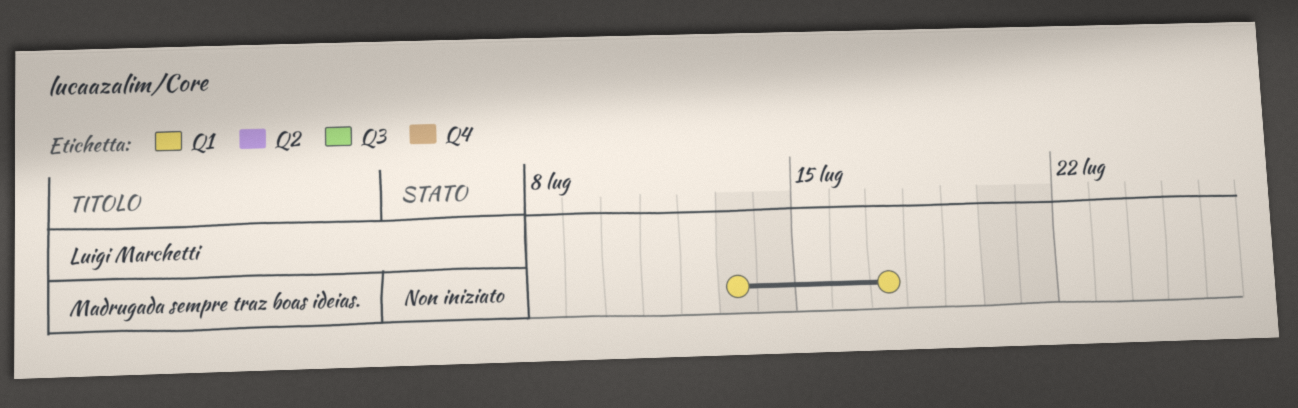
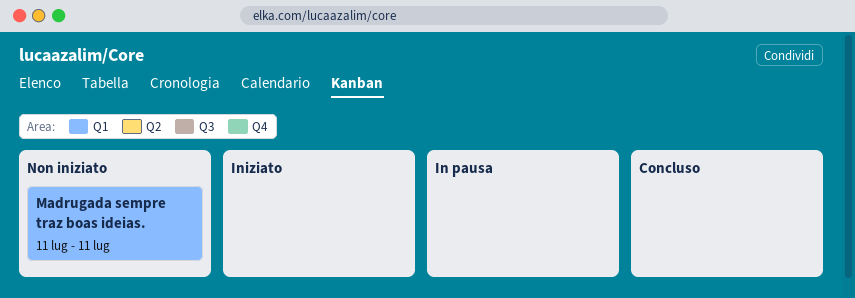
Madrugada sempre traz boas ideias., start: Jul 13 -> Jul 11
Madrugada sempre traz boas ideias., due: Jul 17 -> Jul 11

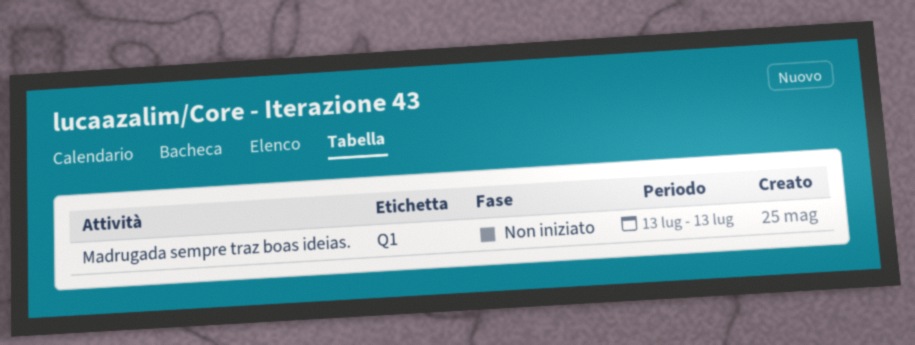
Madrugada sempre traz boas ideias., start: Jul 11 -> Jul 13
Madrugada sempre traz boas ideias., due: Jul 11 -> Jul 13

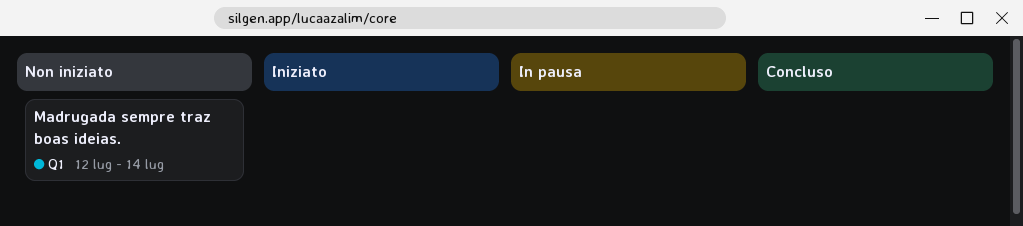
Madrugada sempre traz boas ideias., start: Jul 13 -> Jul 12
Madrugada sempre traz boas ideias., due: Jul 13 -> Jul 14

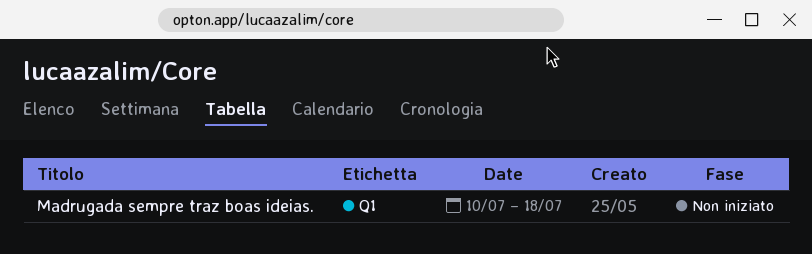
Madrugada sempre traz boas ideias., start: Jul 12 -> Jul 10
Madrugada sempre traz boas ideias., due: Jul 14 -> Jul 18

